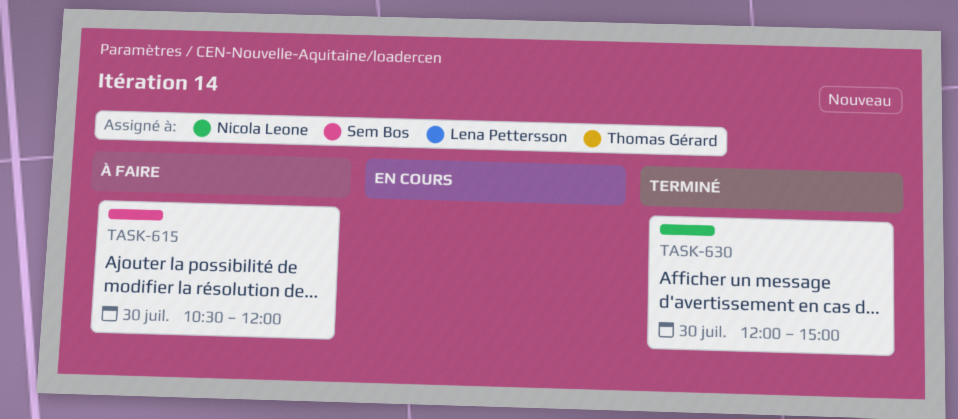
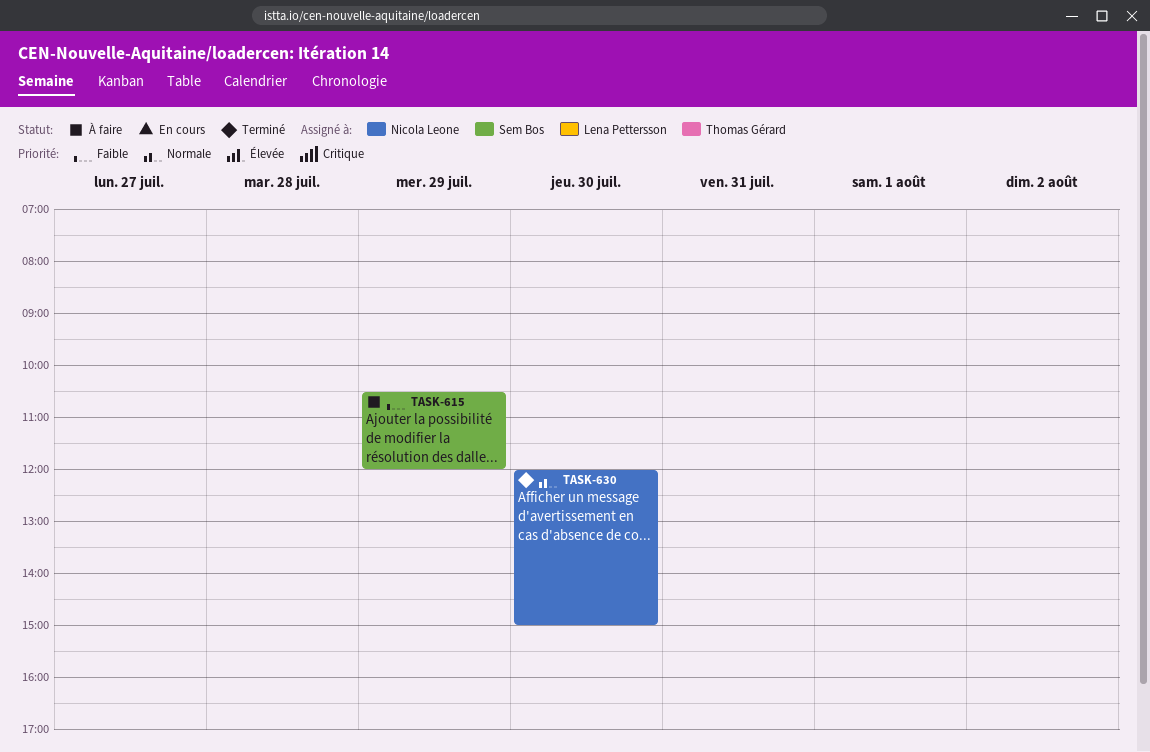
TASK-615, day: Jul 30 -> Jul 29

